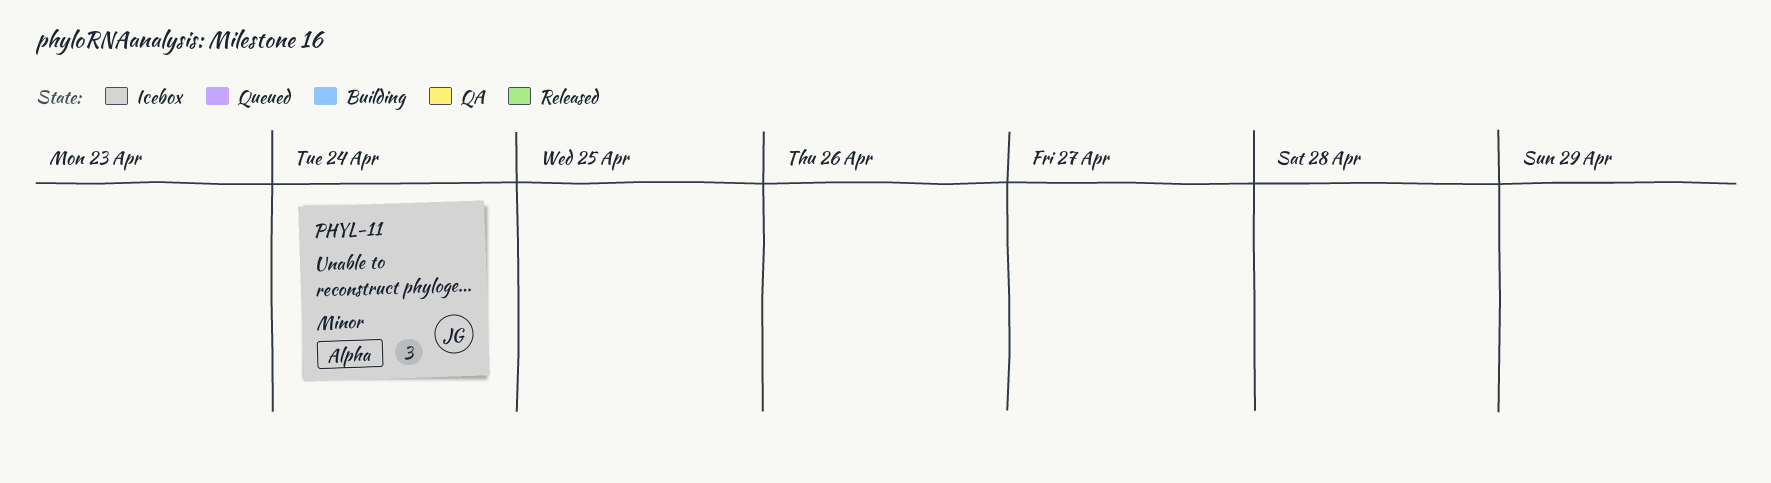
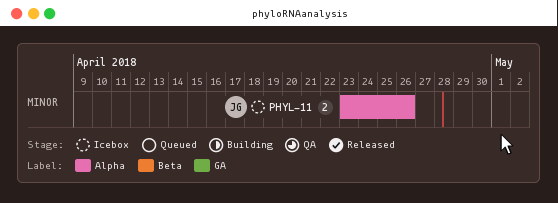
PHYL-11, estimate: 3 -> 2
PHYL-11, due: Apr 24 -> Apr 26

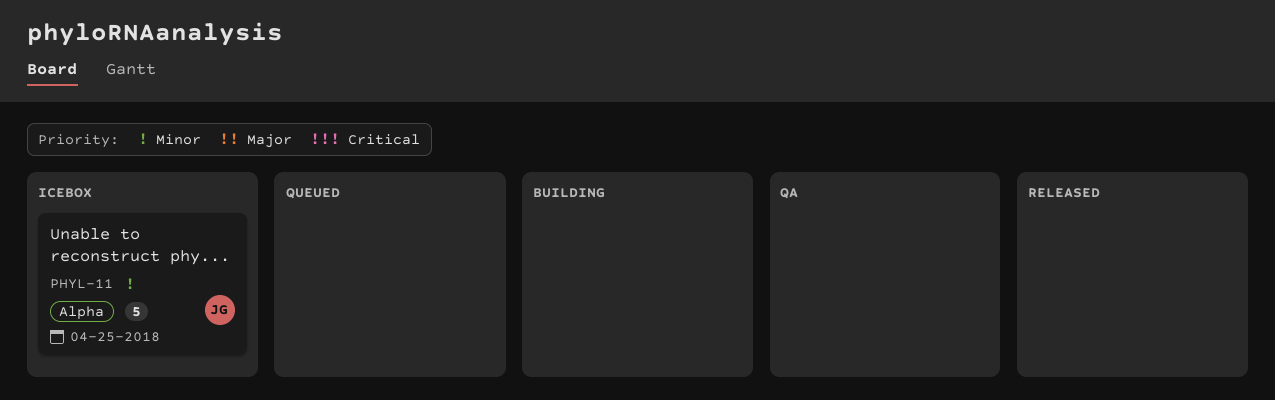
PHYL-11, estimate: 2 -> 5
PHYL-11, due: Apr 26 -> Apr 25

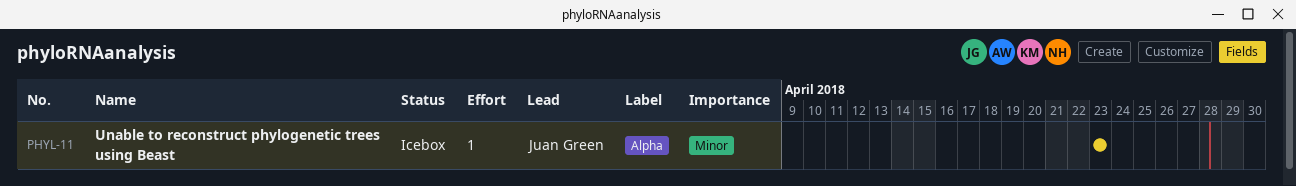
PHYL-11, estimate: 5 -> 1
PHYL-11, due: Apr 25 -> Apr 23

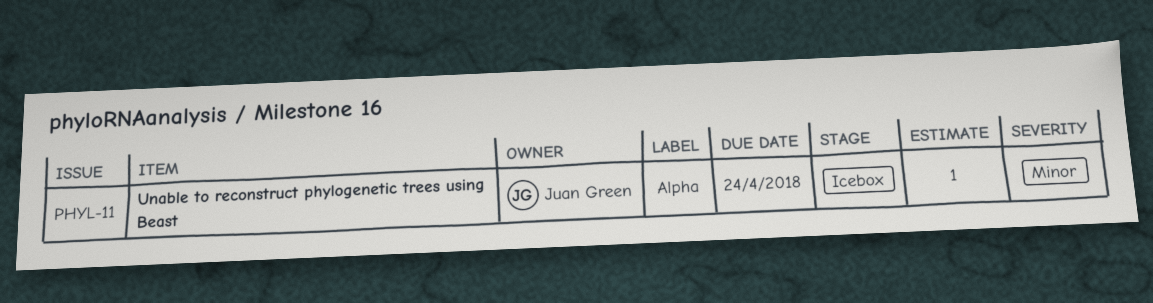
PHYL-11, due: Apr 23 -> Apr 24

